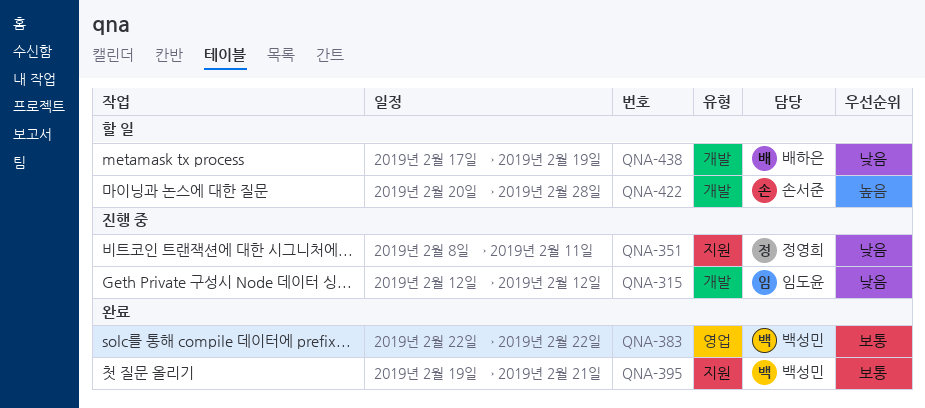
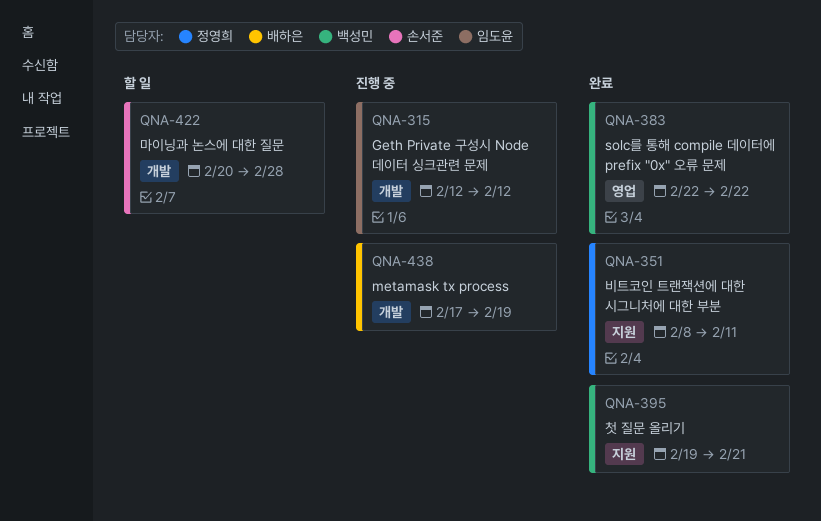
QNA-351, status: 진행 중 -> 완료
QNA-438, status: 할 일 -> 진행 중

